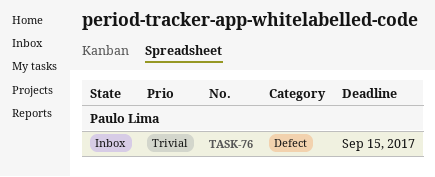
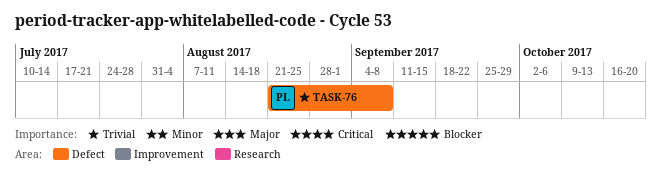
TASK-76, due: Sep 15 -> Sep 8

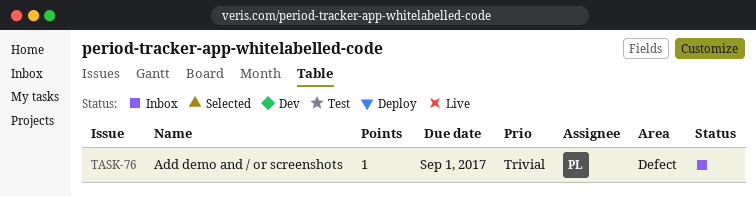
TASK-76, due: Sep 8 -> Sep 1

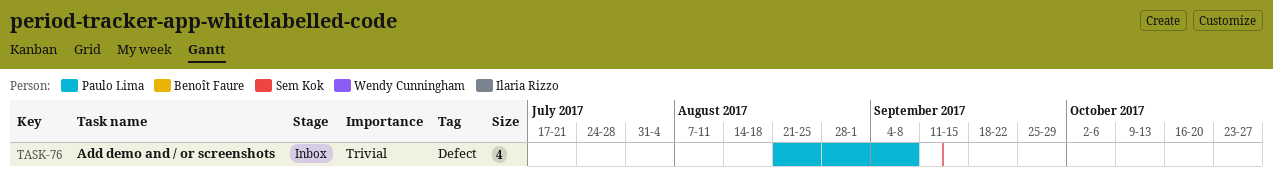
TASK-76, estimate: 1 -> 4
TASK-76, due: Sep 1 -> Sep 8

